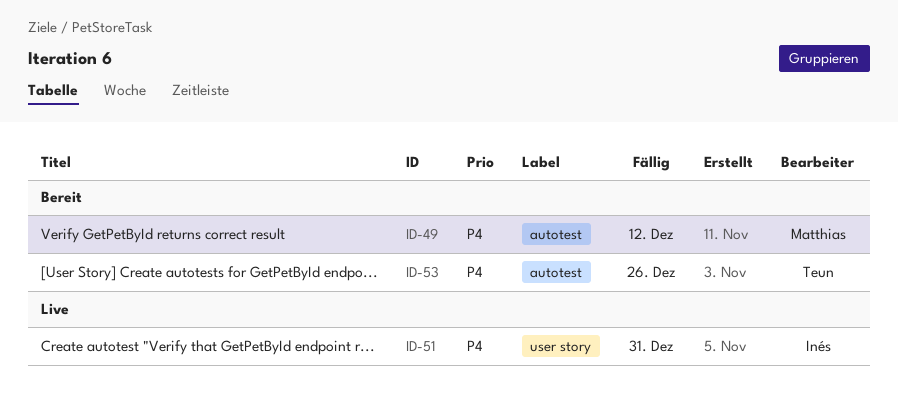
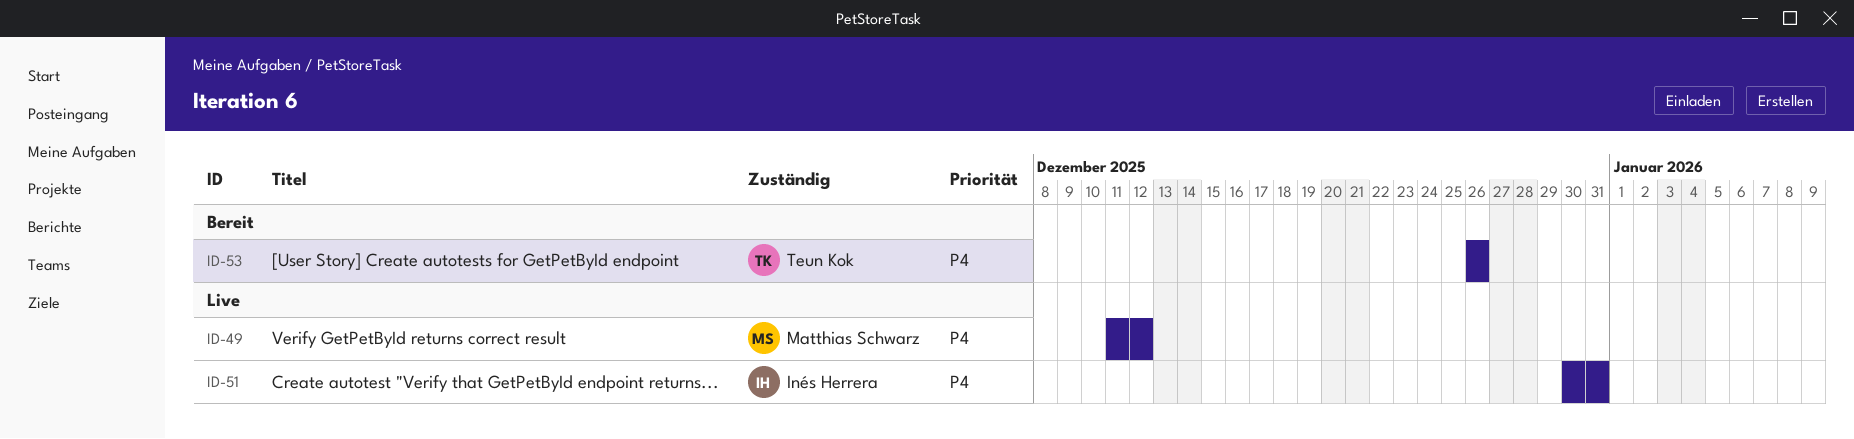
ID-49, status: Bereit -> Live

